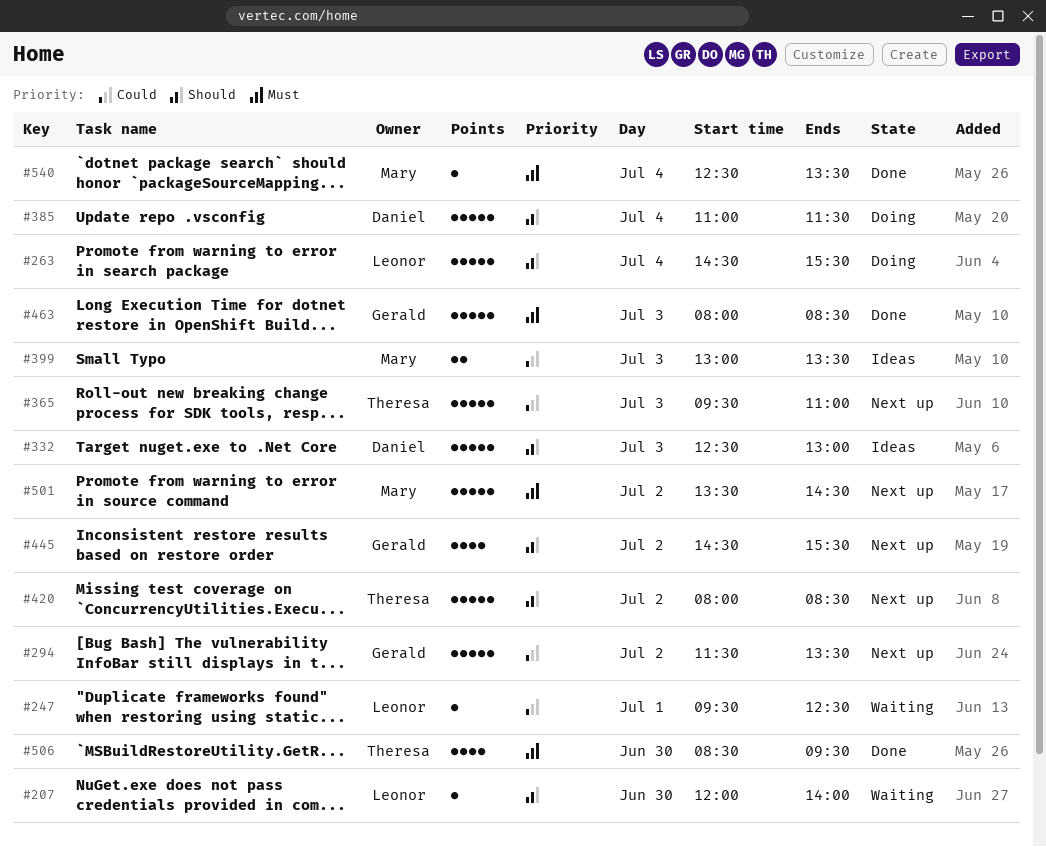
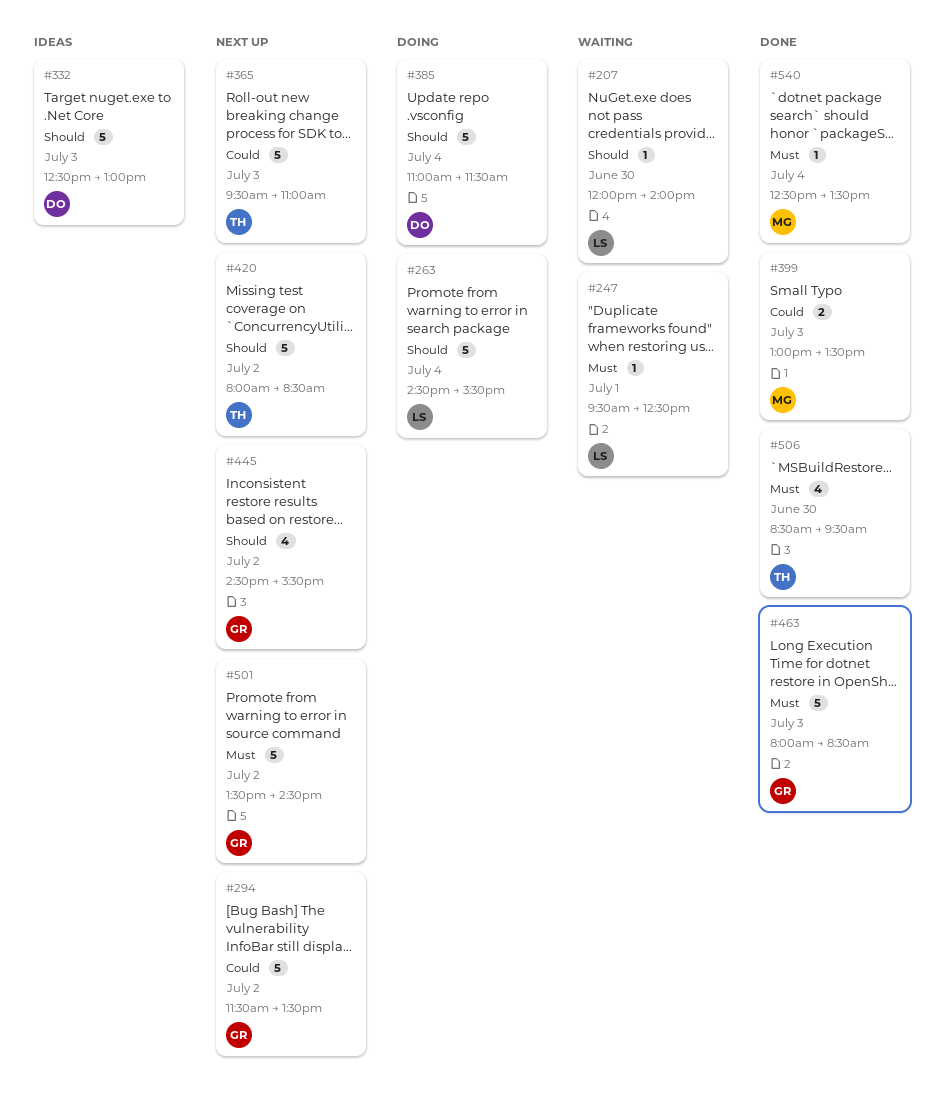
#247, priority: Could -> Must
#399, status: Ideas -> Done
#501, owner: Mary -> Gerald

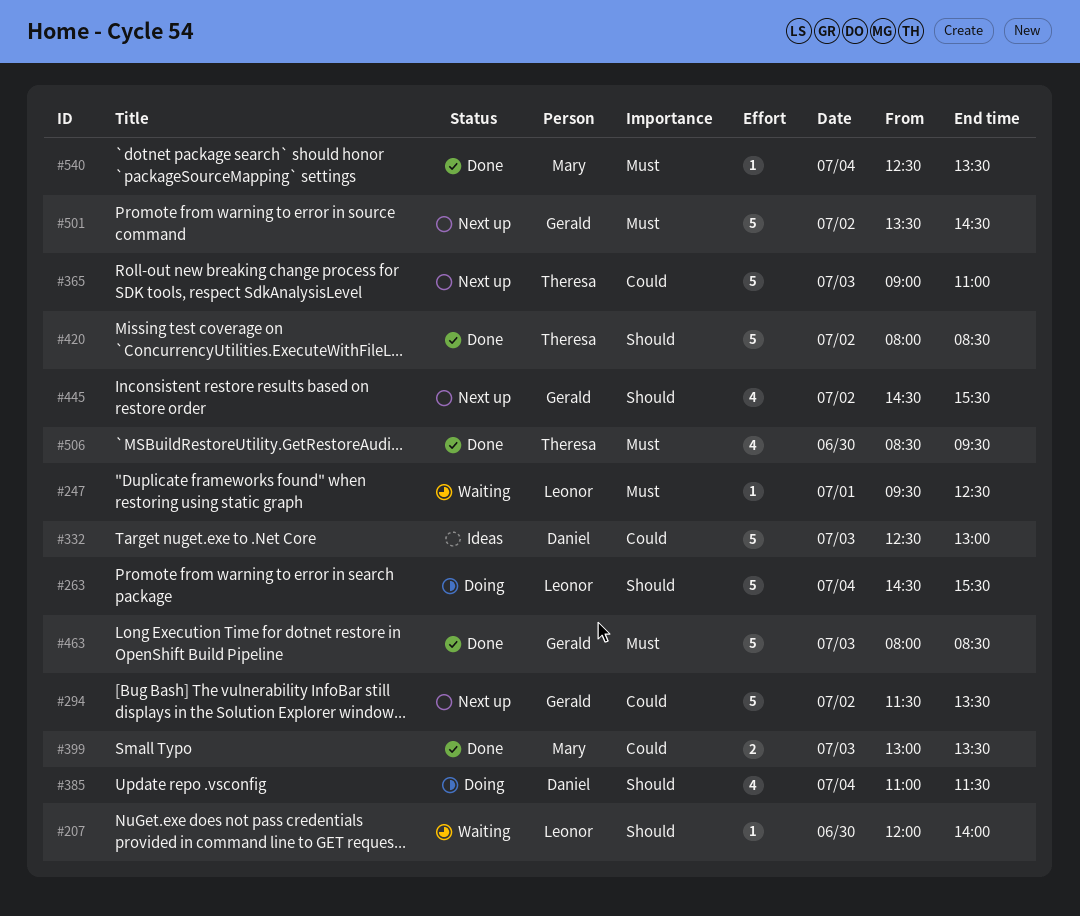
#332, priority: Should -> Could
#365, begins: 09:30 -> 09:00
#385, estimate: 5 -> 4
#420, status: Next up -> Done

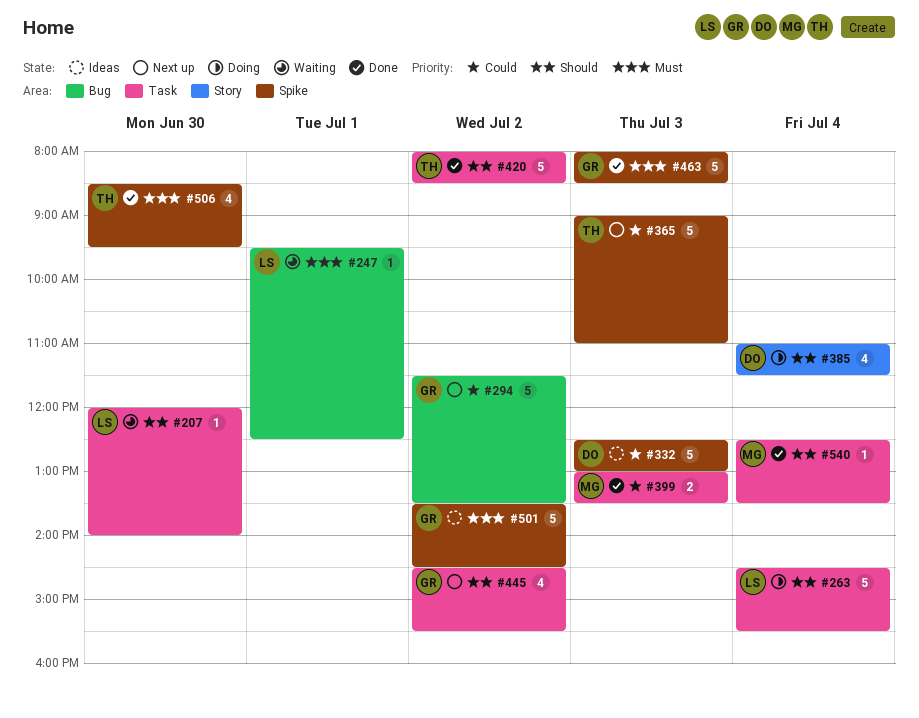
#501, status: Next up -> Ideas
#540, priority: Must -> Should

